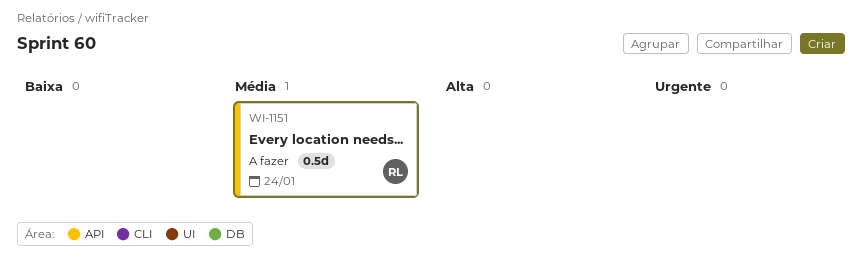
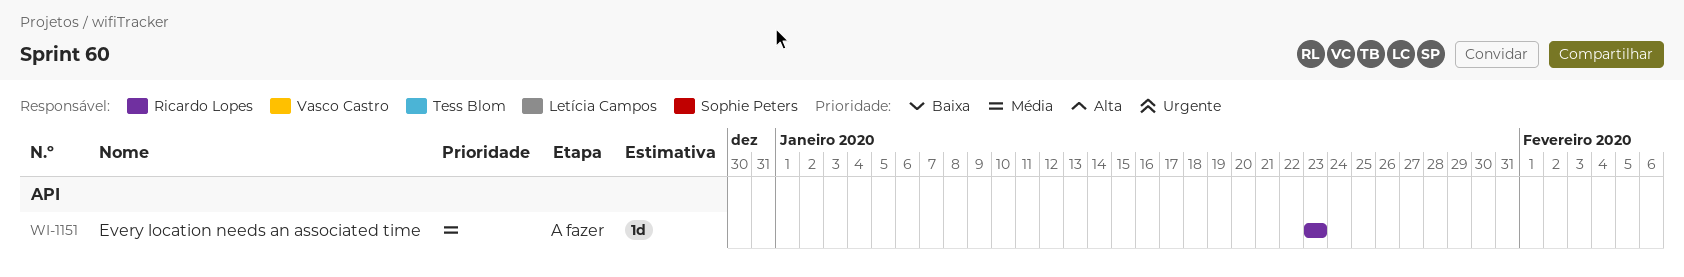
WI-1151, estimate: 0.5d -> 1d
WI-1151, due: Jan 24 -> Jan 23

